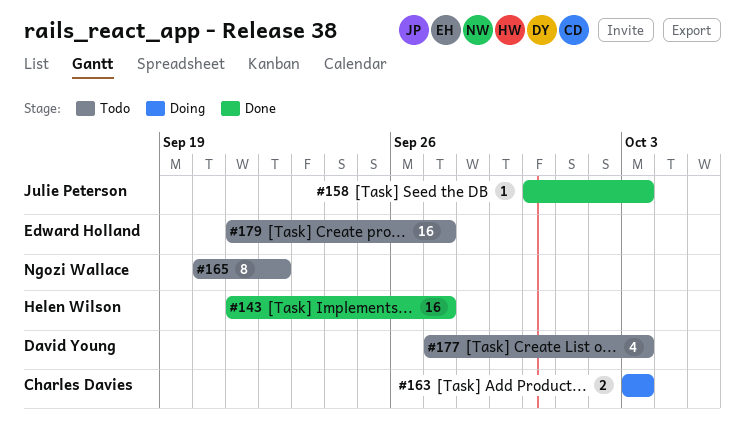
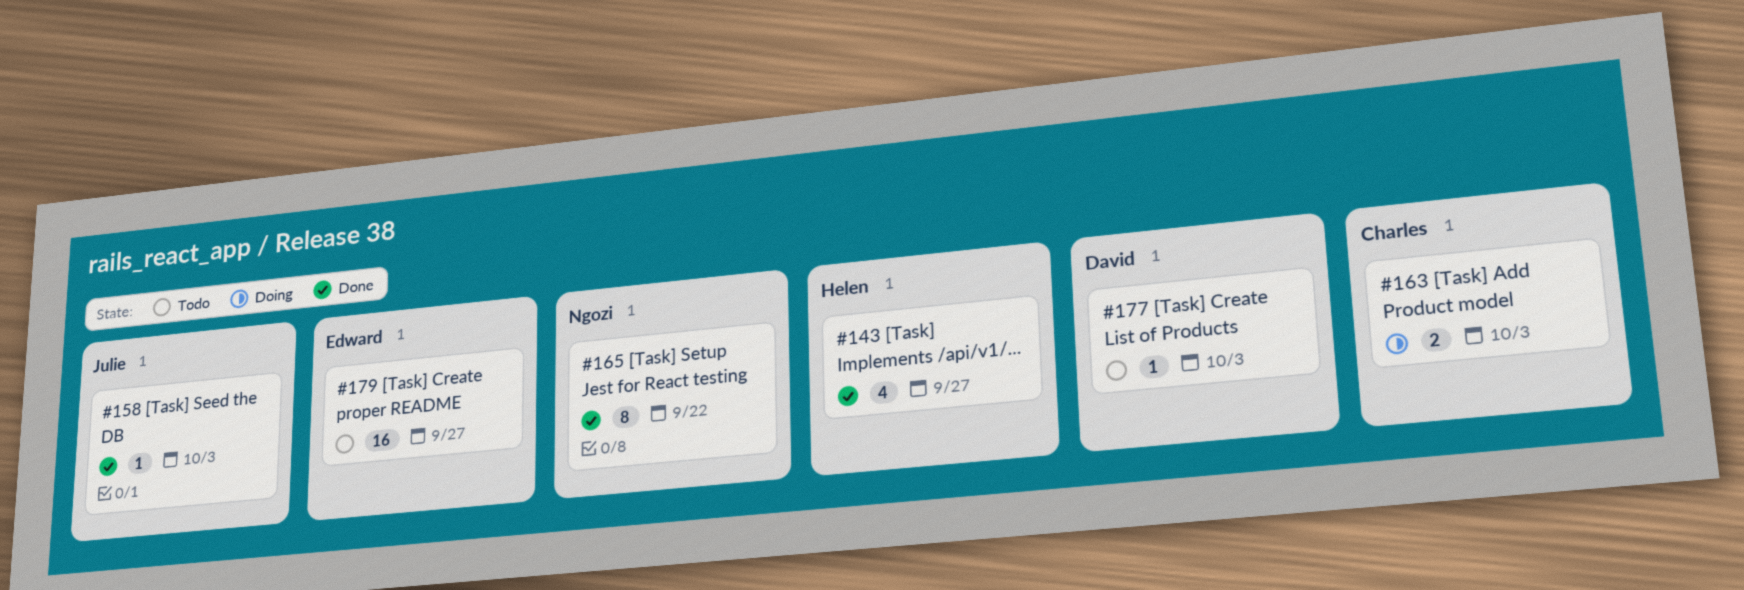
#143, estimate: 16 -> 4
#165, status: Todo -> Done
#177, estimate: 4 -> 1

